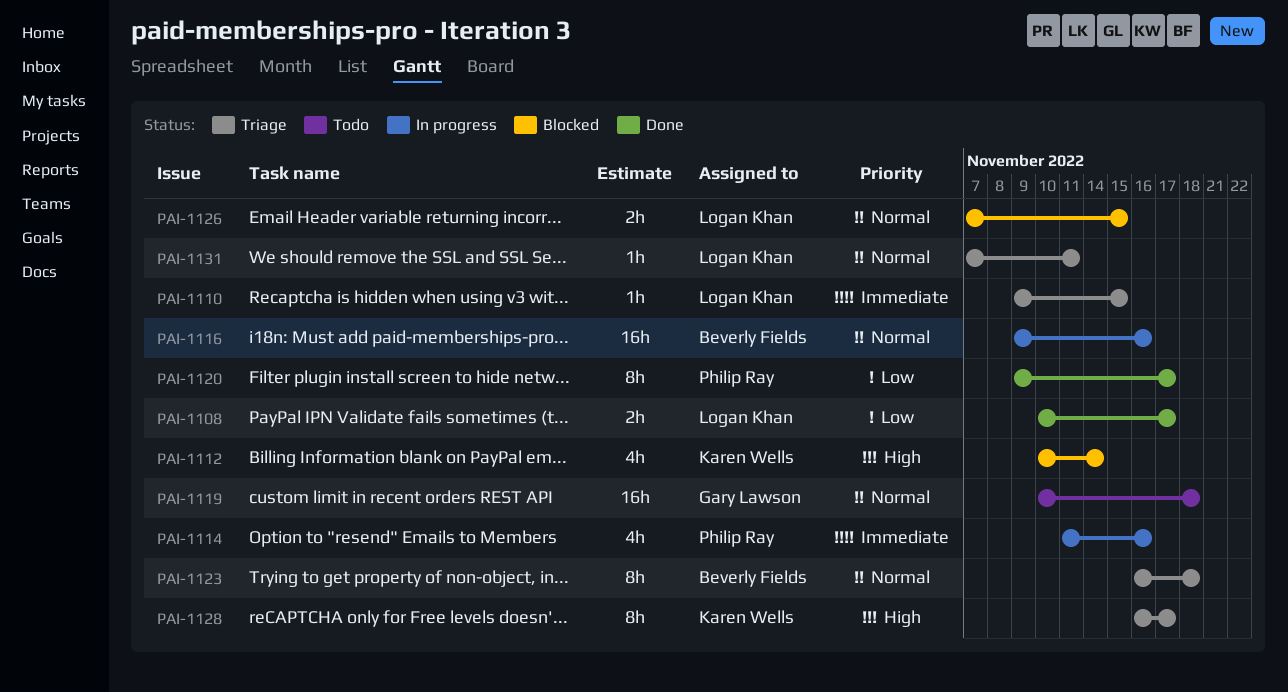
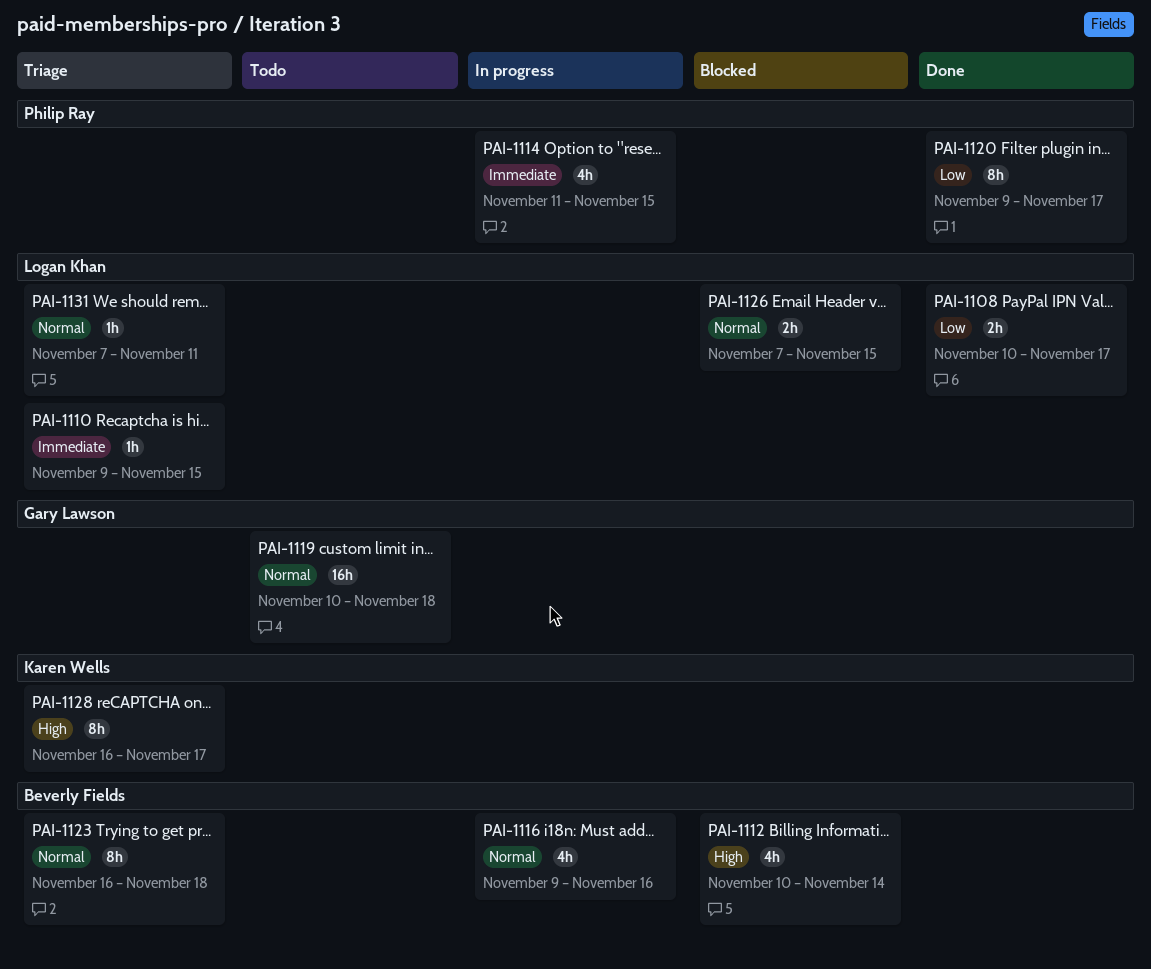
PAI-1112, owner: Karen Wells -> Beverly Fields
PAI-1114, due: Nov 16 -> Nov 15
PAI-1116, estimate: 16h -> 4h

